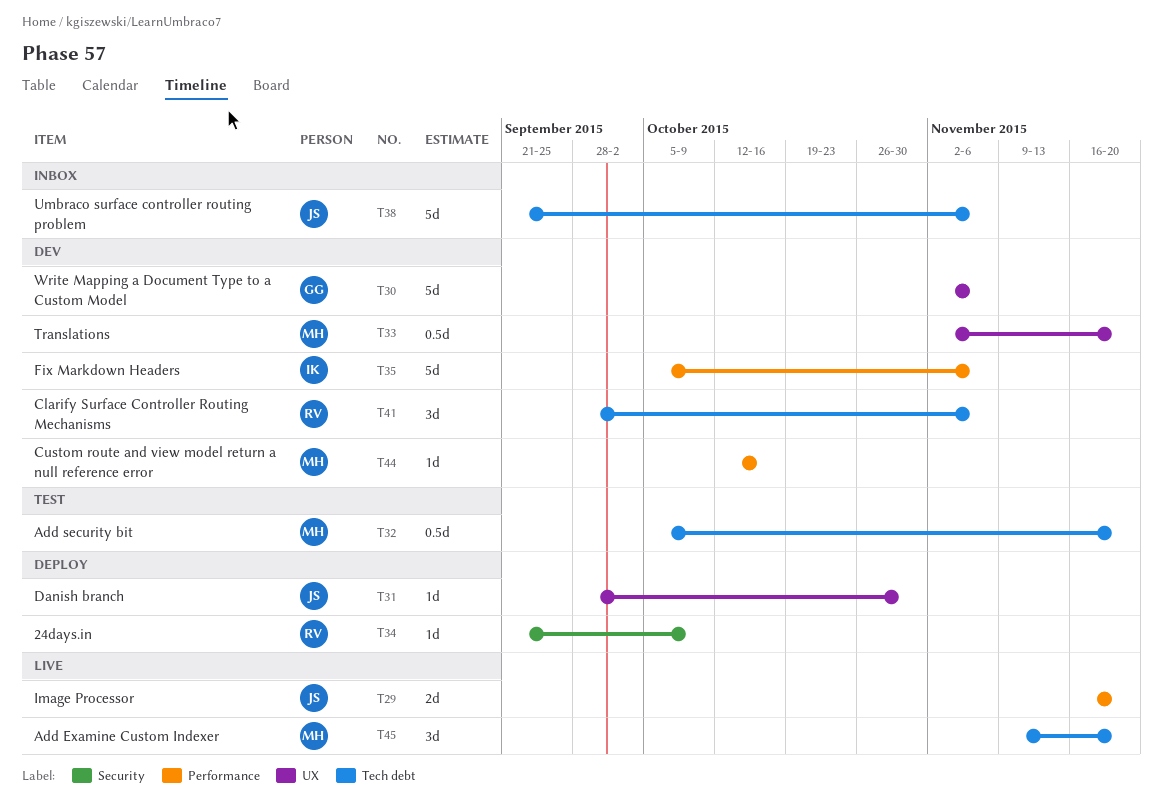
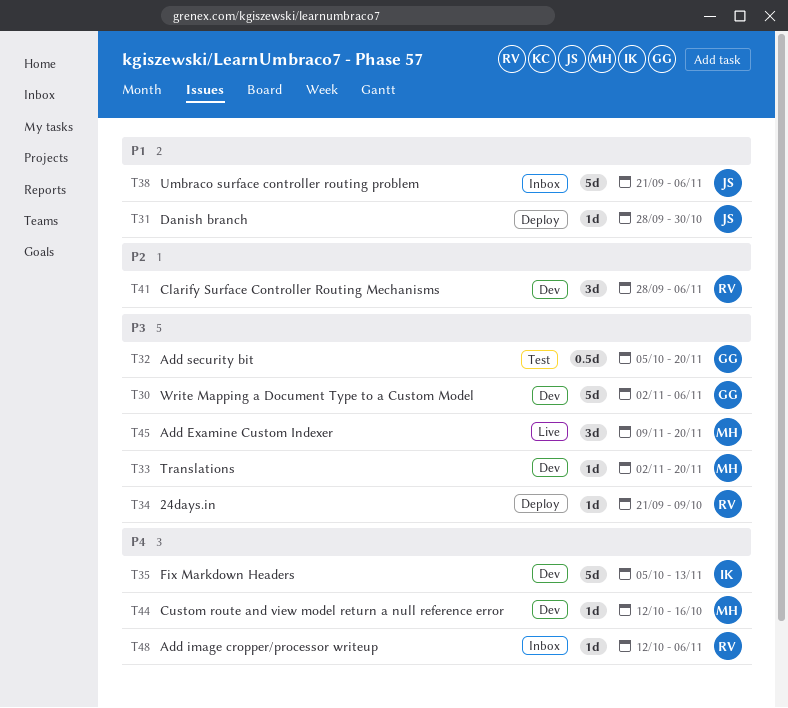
T29: present -> none
T32, owner: MH -> GG
T33, estimate: 0.5d -> 1d
T35, due: Nov 6 -> Nov 13
T48: none -> present

